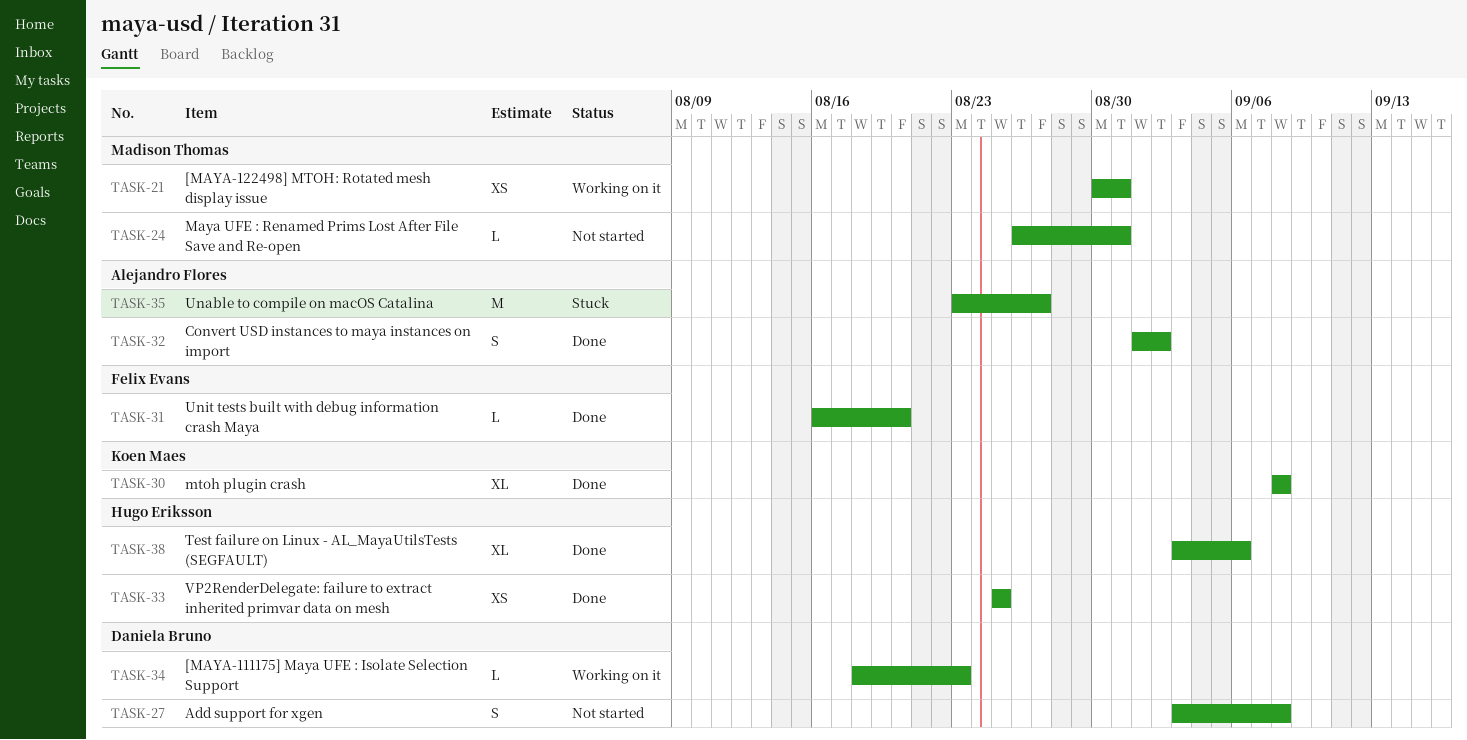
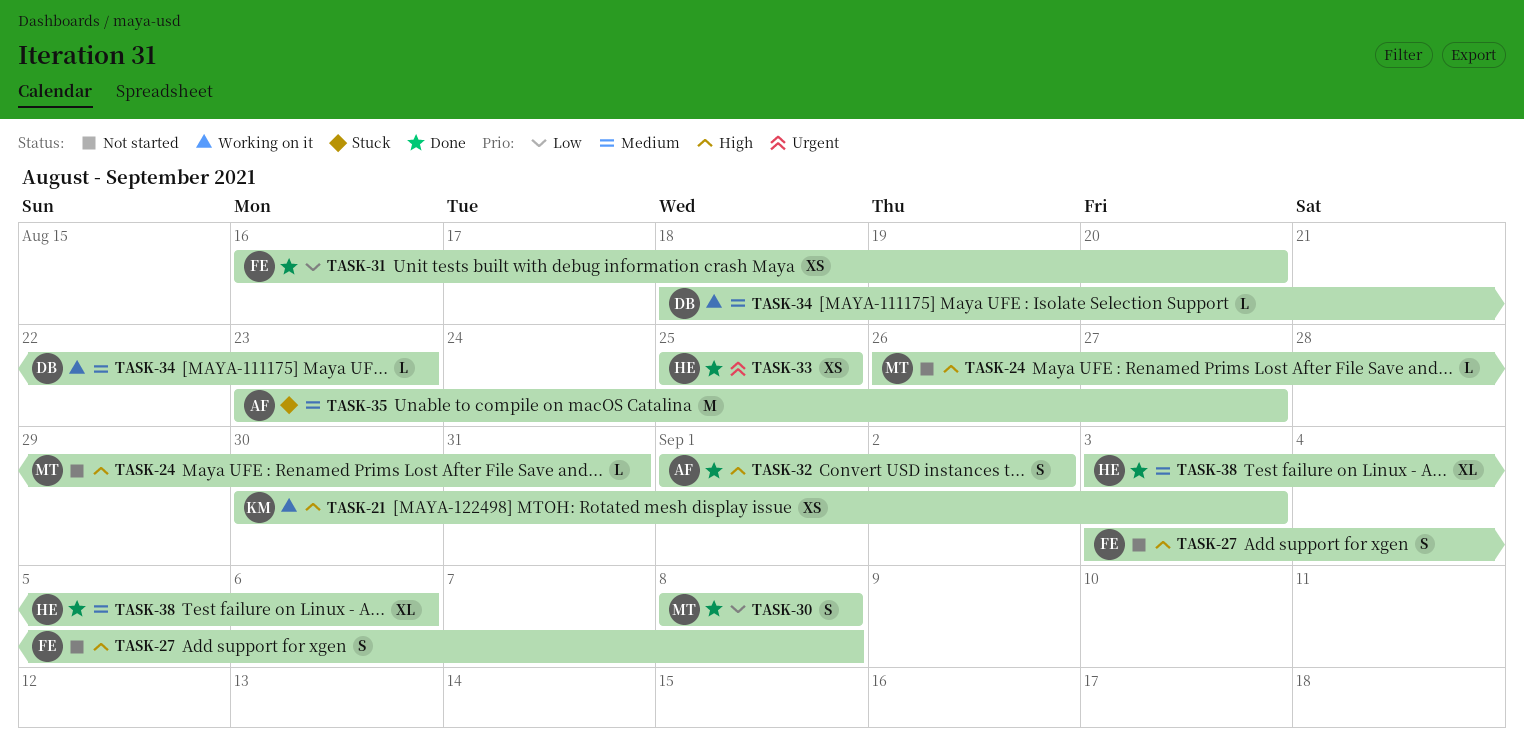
TASK-21, owner: Madison Thomas -> Koen Maes
TASK-21, due: Aug 31 -> Sep 3
TASK-27, owner: Daniela Bruno -> Felix Evans
TASK-30, owner: Koen Maes -> Madison Thomas
TASK-30, estimate: XL -> S
TASK-31, estimate: L -> XS

